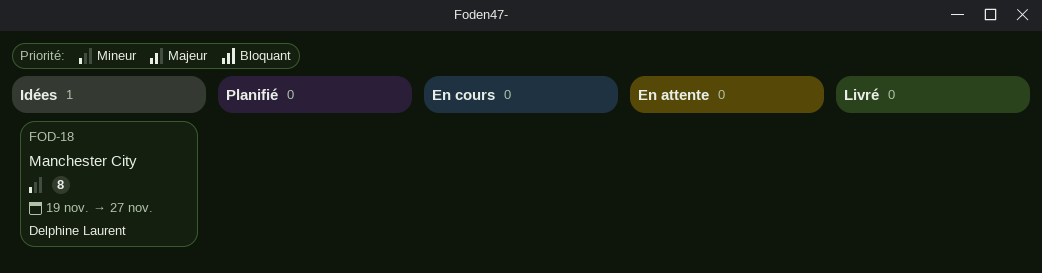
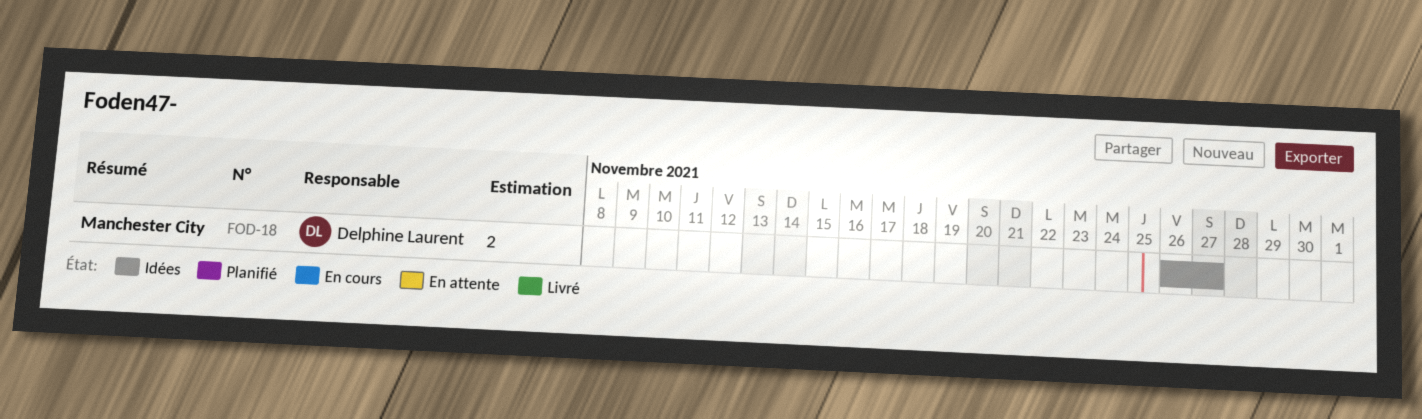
FOD-18, estimate: 8 -> 2
FOD-18, start: Nov 19 -> Nov 26

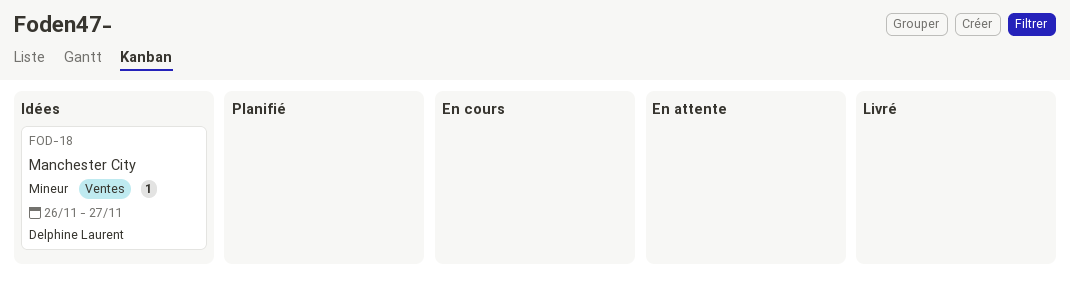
FOD-18, estimate: 2 -> 1

